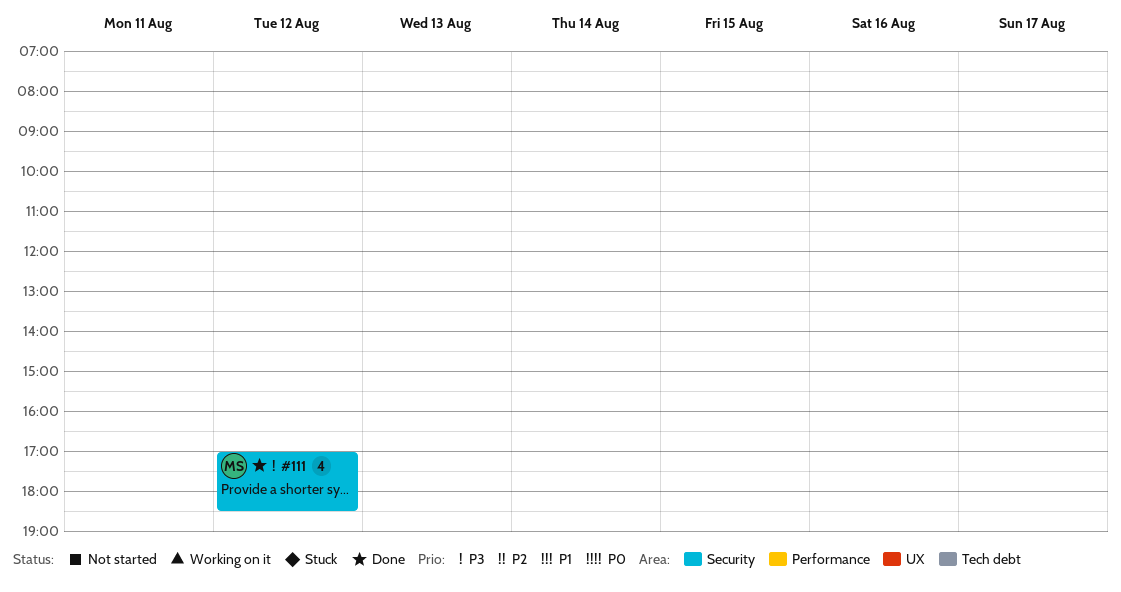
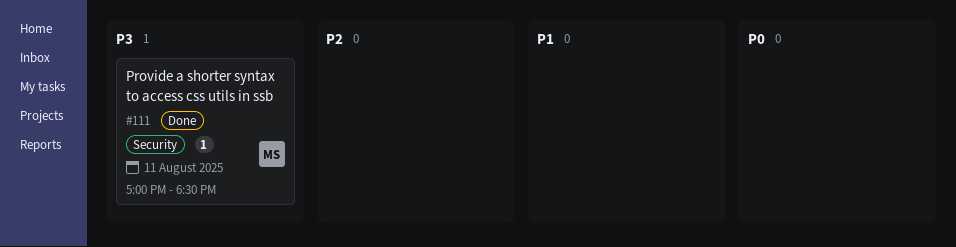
#111, estimate: 4 -> 1
#111, day: Aug 12 -> Aug 11

